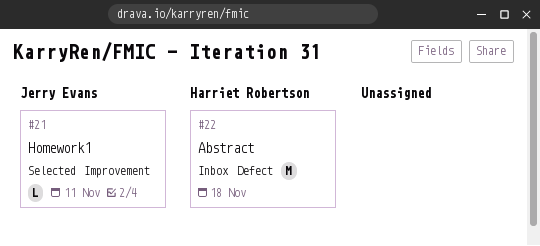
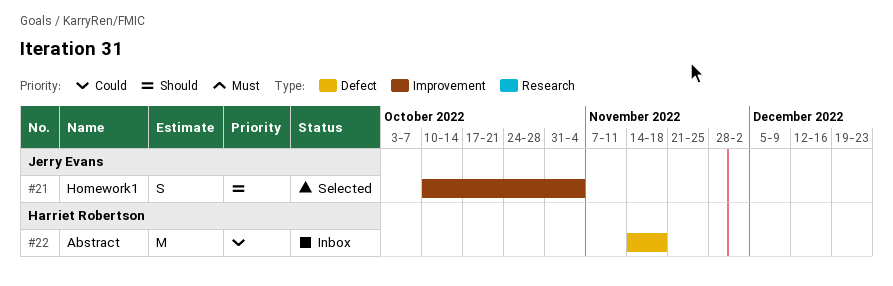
#21, estimate: L -> S
#21, due: Nov 11 -> Nov 4

